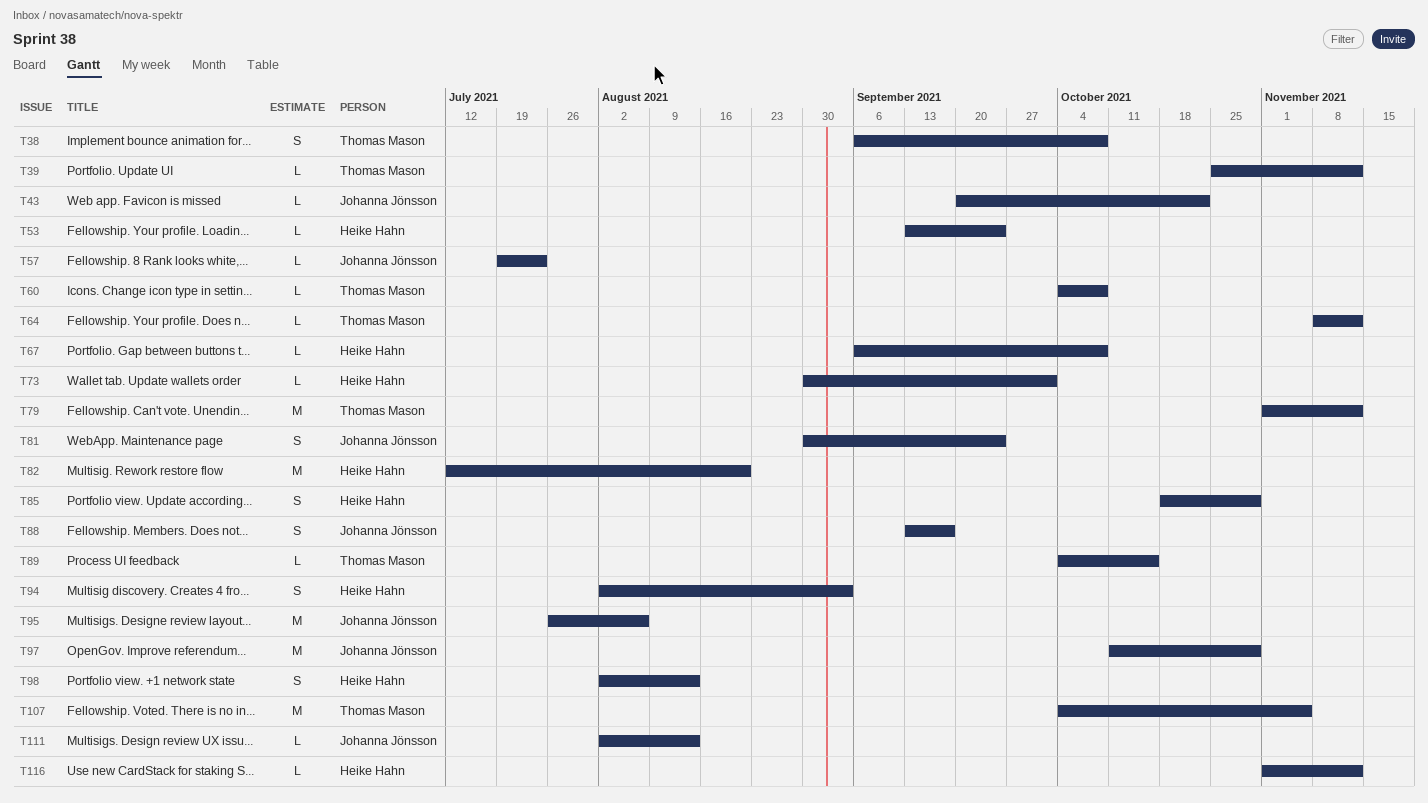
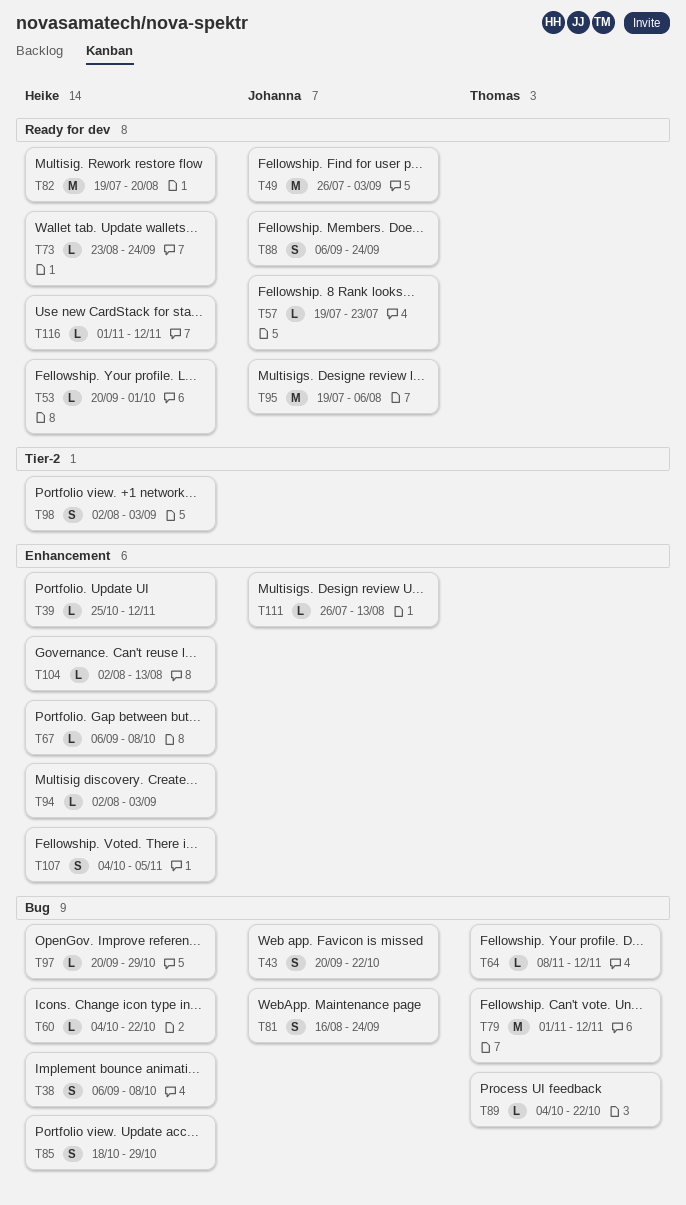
T38, owner: Thomas Mason -> Heike Hahn
T39, owner: Thomas Mason -> Heike Hahn
T43, estimate: L -> S
T49: none -> present
T53, start: Sep 13 -> Sep 20
T53, due: Sep 24 -> Oct 1
T60, owner: Thomas Mason -> Heike Hahn
T60, due: Oct 8 -> Oct 22
T73, start: Aug 30 -> Aug 23
T73, due: Oct 1 -> Sep 24
T81, start: Aug 30 -> Aug 16
T82, start: Jul 12 -> Jul 19
T88, start: Sep 13 -> Sep 6
T88, due: Sep 17 -> Sep 24
T89, due: Oct 15 -> Oct 22
T94, estimate: S -> L
T95, start: Jul 26 -> Jul 19
T97, owner: Johanna Jönsson -> Heike Hahn
T97, estimate: M -> L
T97, start: Oct 11 -> Sep 20
T98, due: Aug 13 -> Sep 3
T104: none -> present
T107, owner: Thomas Mason -> Heike Hahn
T107, estimate: M -> S
T111, start: Aug 2 -> Jul 26

